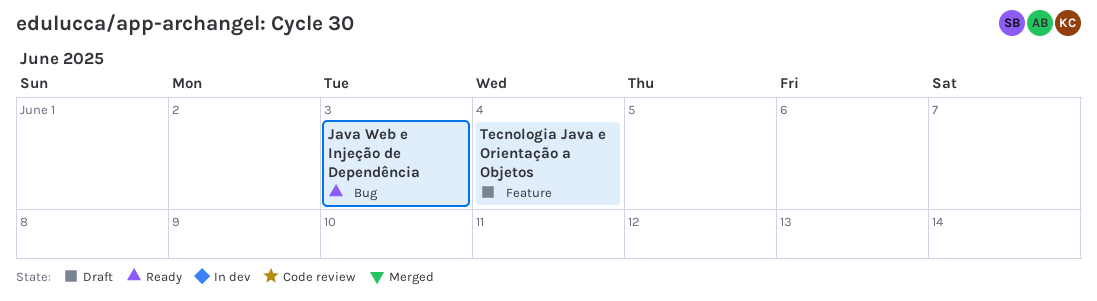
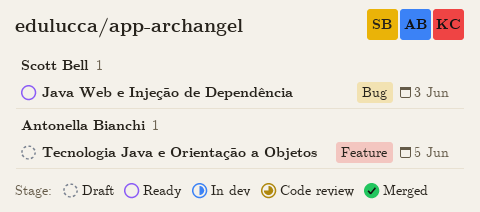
Tecnologia Java e Orientação a Objetos, due: Jun 4 -> Jun 5

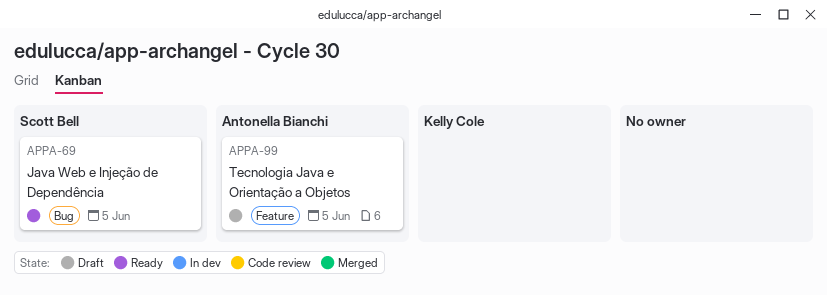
Java Web e Injeção de Dependência, due: Jun 3 -> Jun 5

